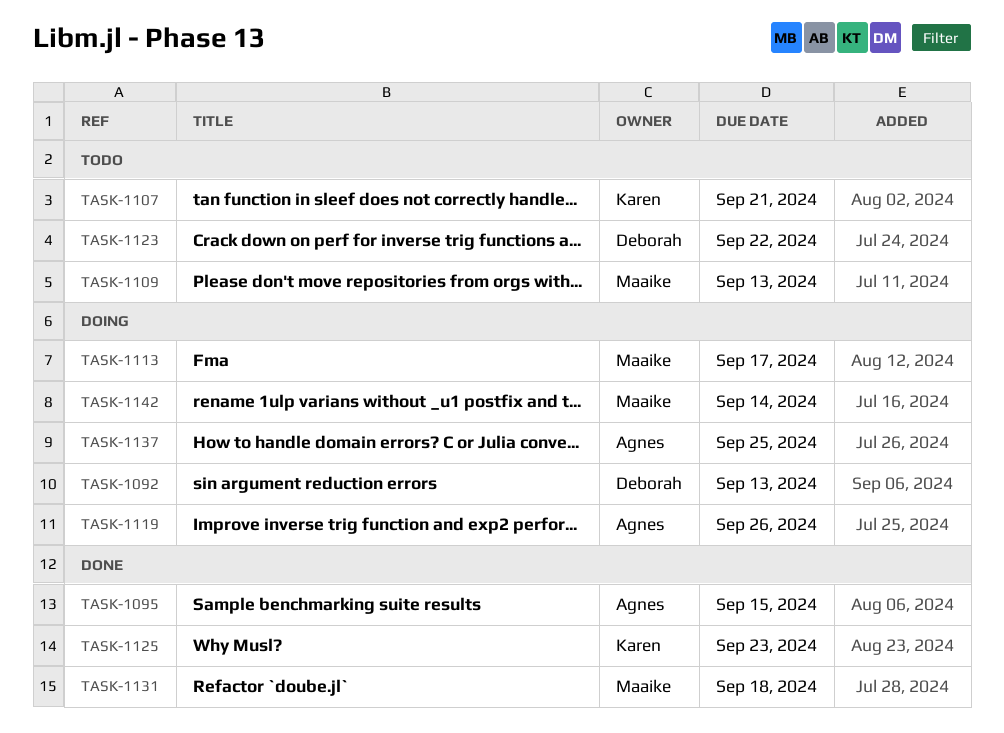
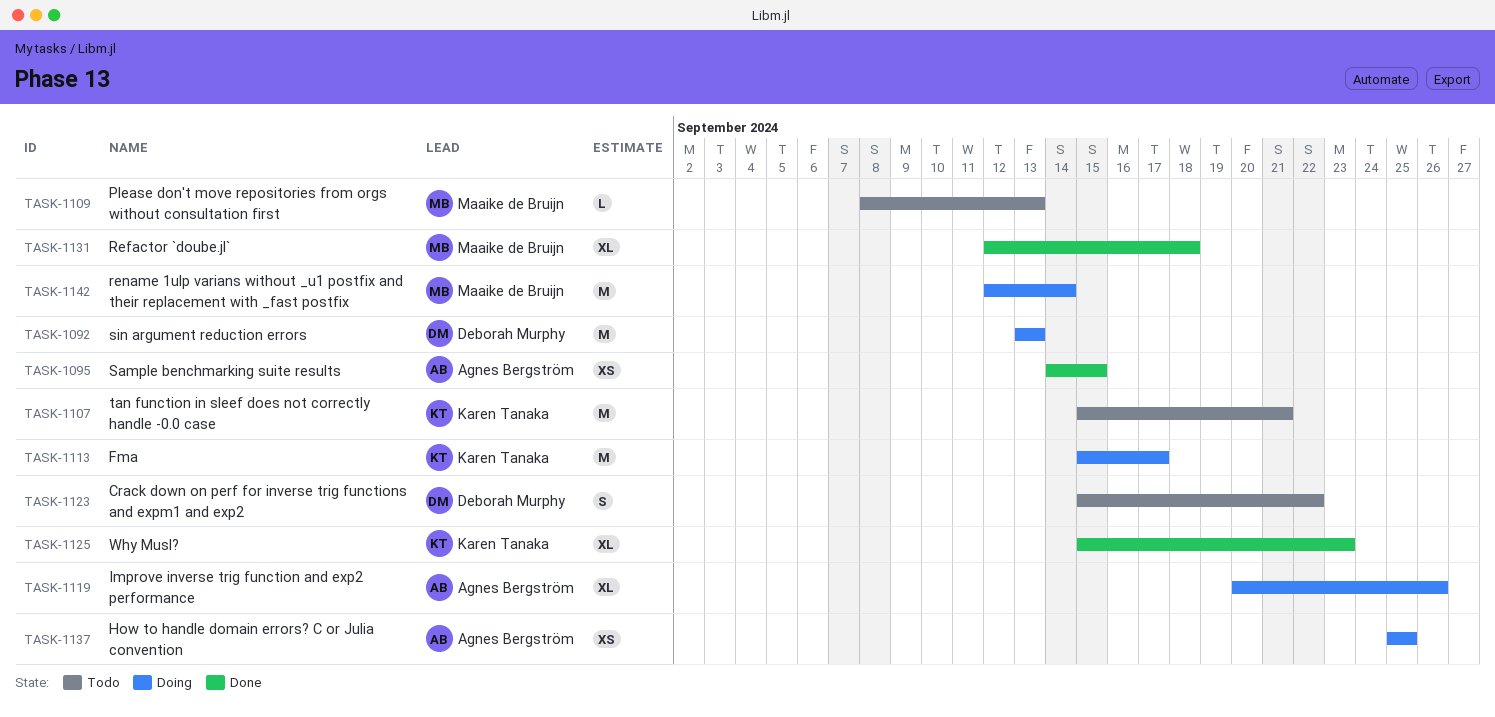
TASK-1113, owner: Maaike de Bruijn -> Karen Tanaka

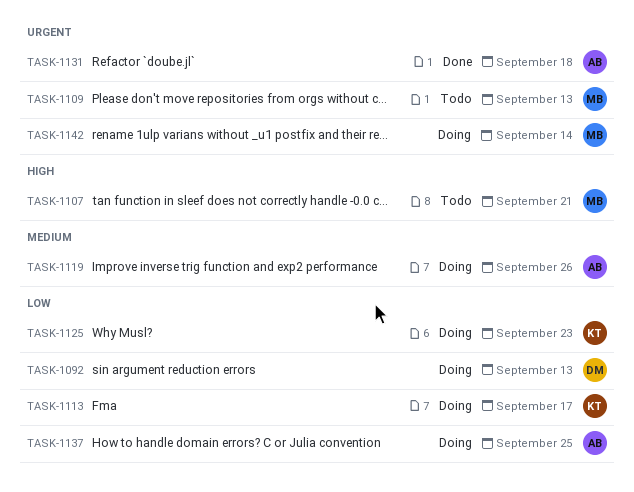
TASK-1095: present -> none
TASK-1107, owner: Karen Tanaka -> Maaike de Bruijn
TASK-1123: present -> none
TASK-1125, status: Done -> Doing
TASK-1131, owner: Maaike de Bruijn -> Agnes Bergström

